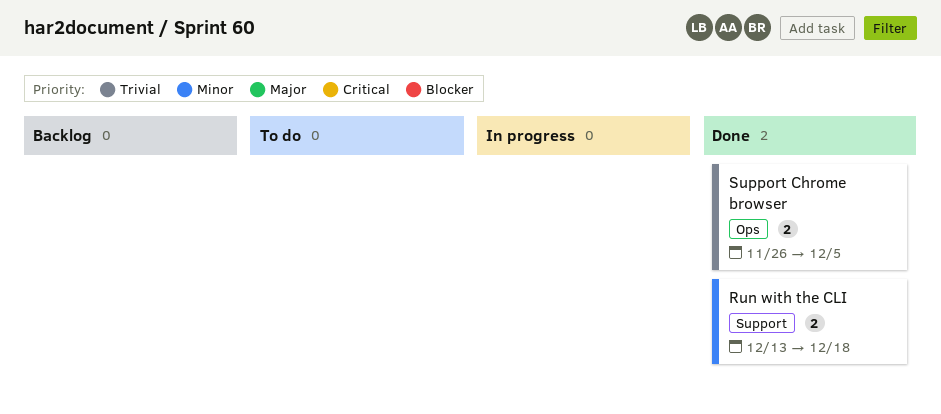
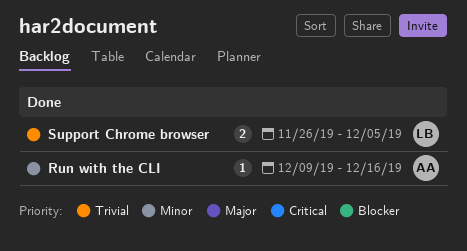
Run with the CLI, estimate: 2 -> 1
Run with the CLI, start: Dec 13 -> Dec 9
Run with the CLI, due: Dec 18 -> Dec 16

